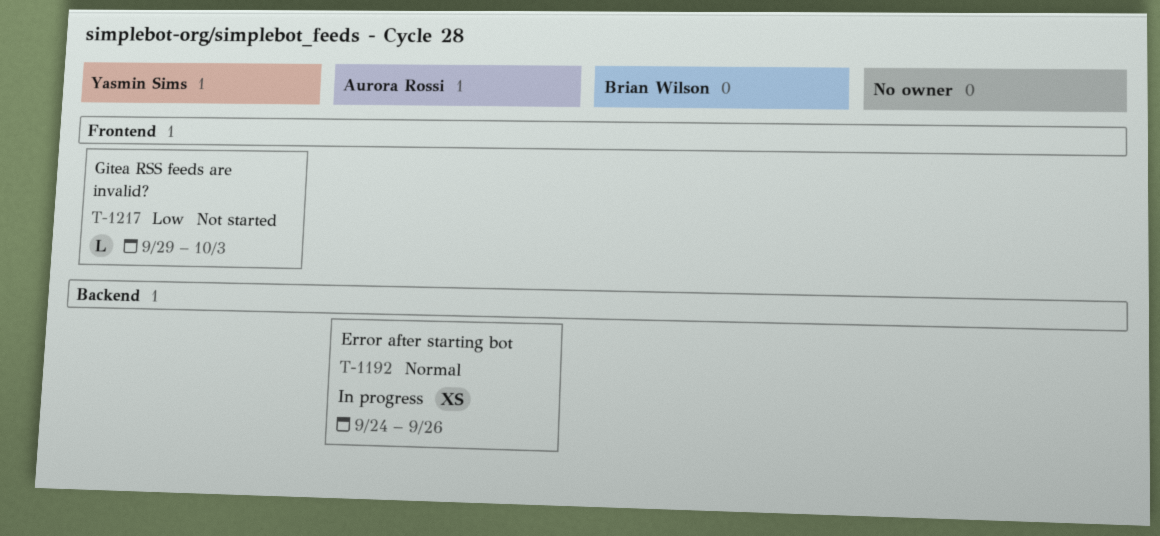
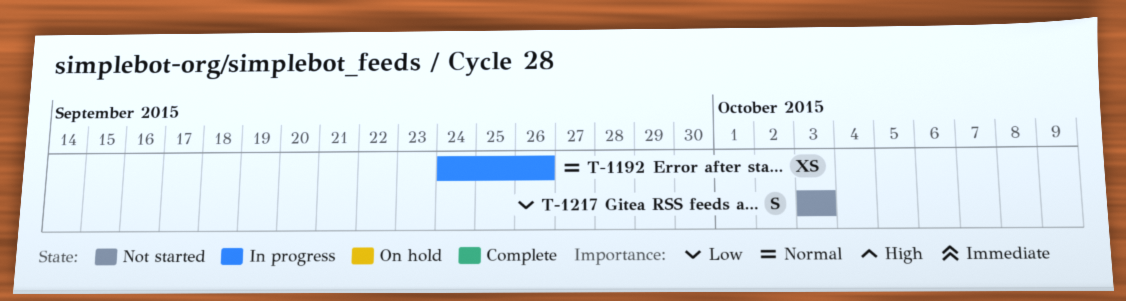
T-1217, estimate: L -> S
T-1217, start: Sep 29 -> Oct 3

